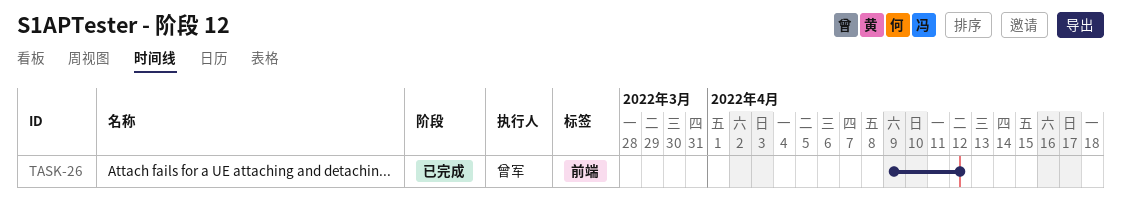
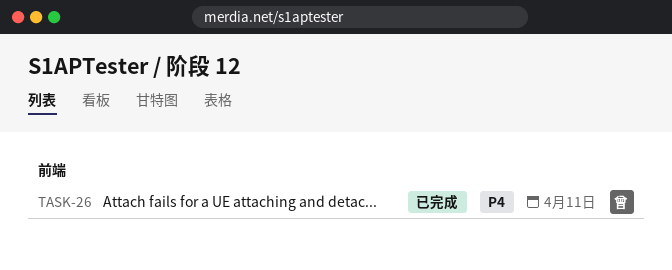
TASK-26, due: Apr 12 -> Apr 11

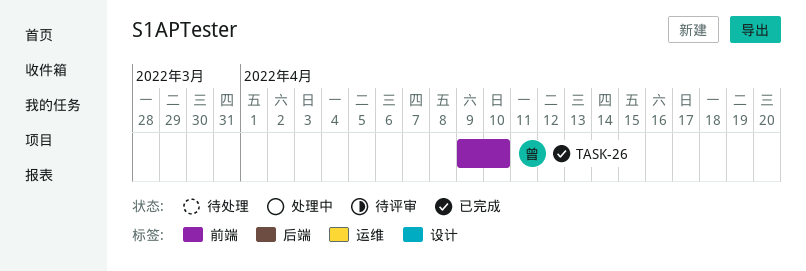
TASK-26, due: Apr 11 -> Apr 10

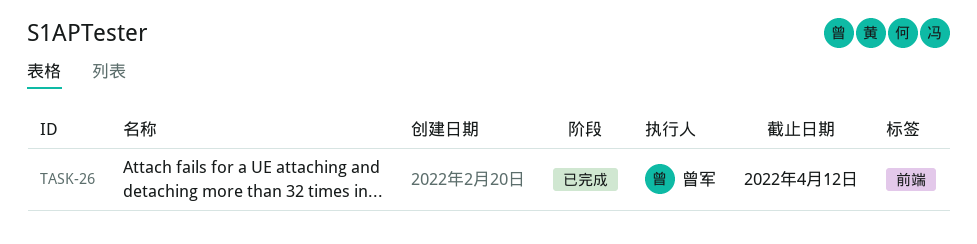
TASK-26, due: Apr 10 -> Apr 12

